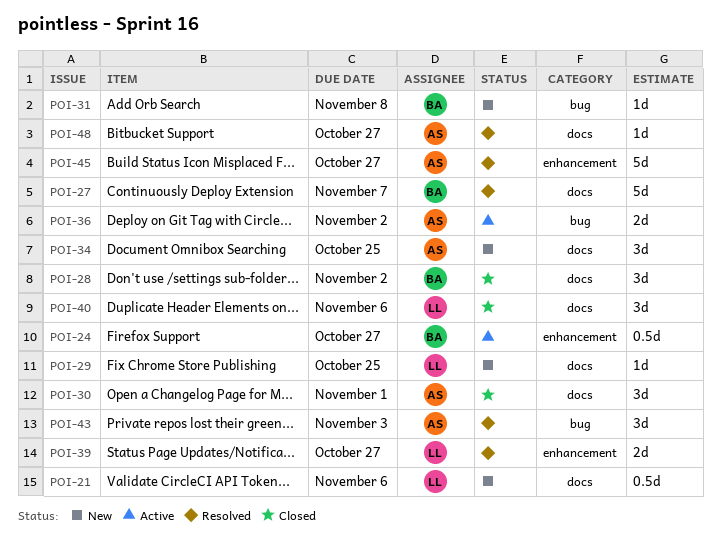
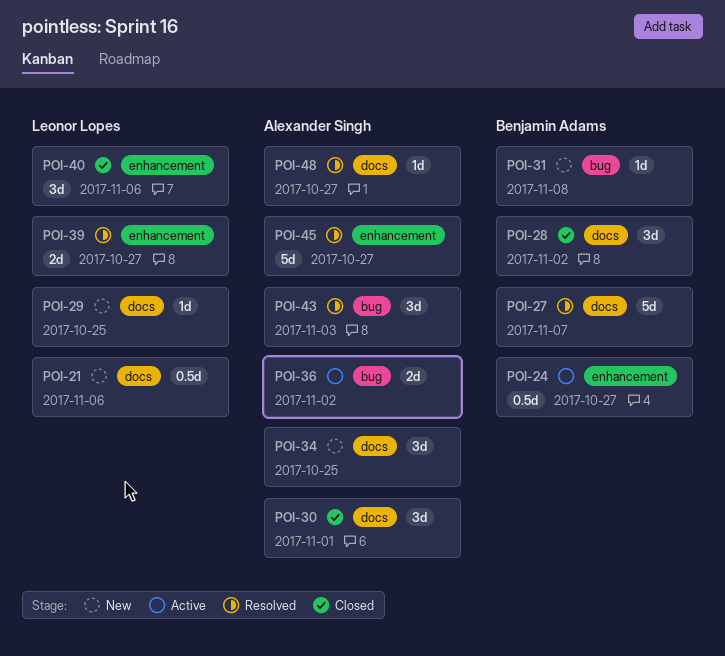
POI-40, label: docs -> enhancement

